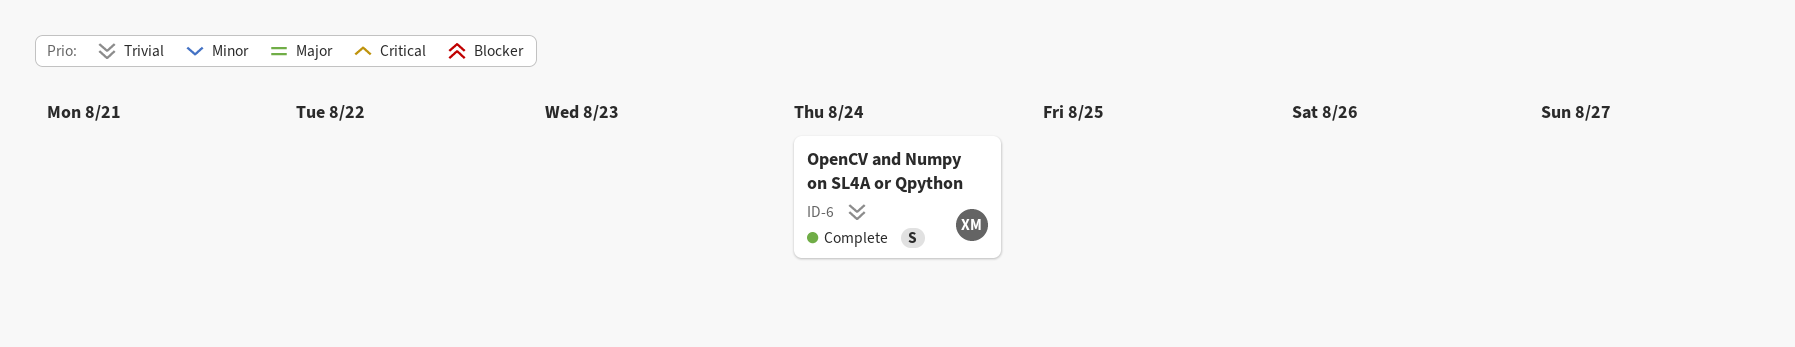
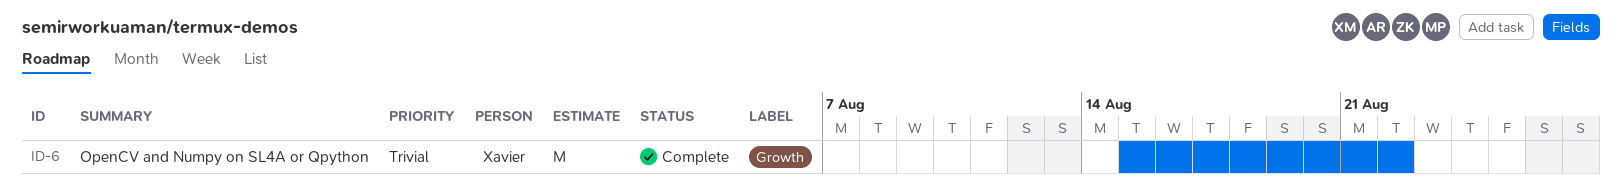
ID-6, estimate: S -> M
ID-6, due: Aug 24 -> Aug 22

